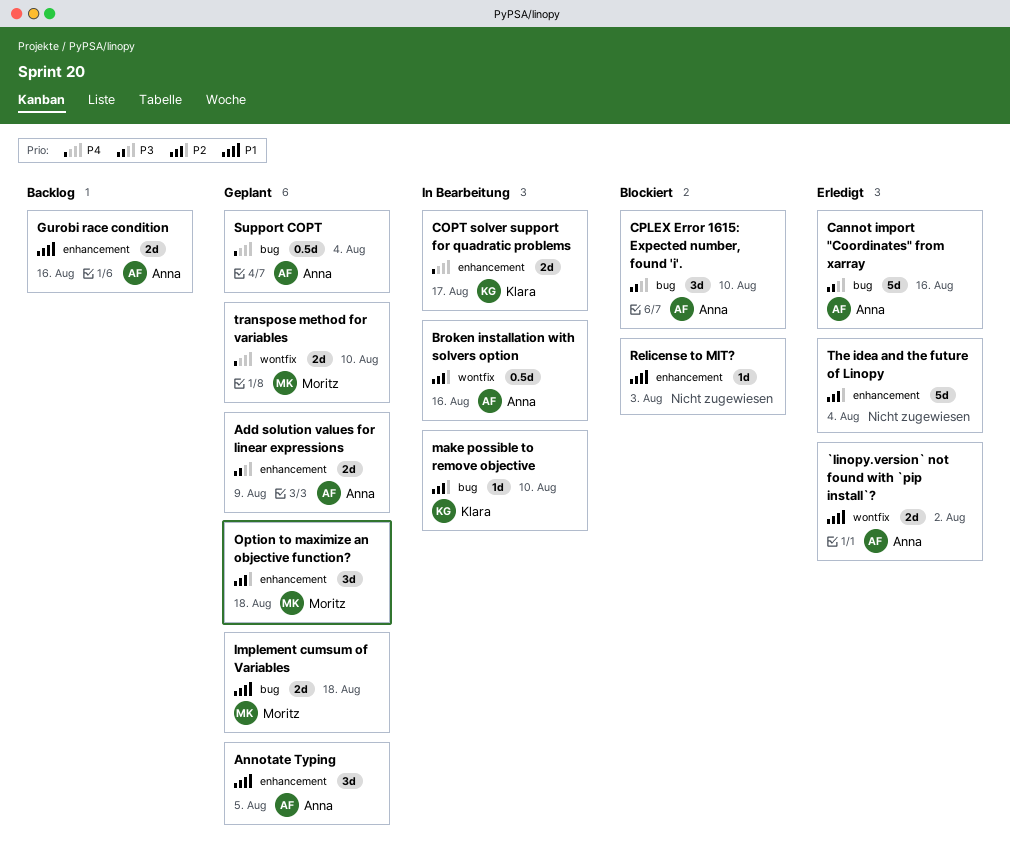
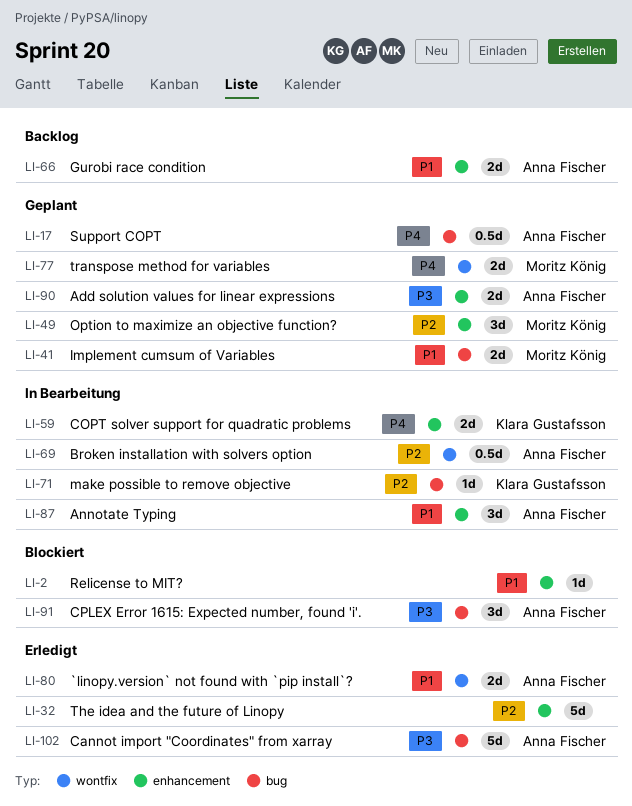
Annotate Typing, status: Geplant -> In Bearbeitung

